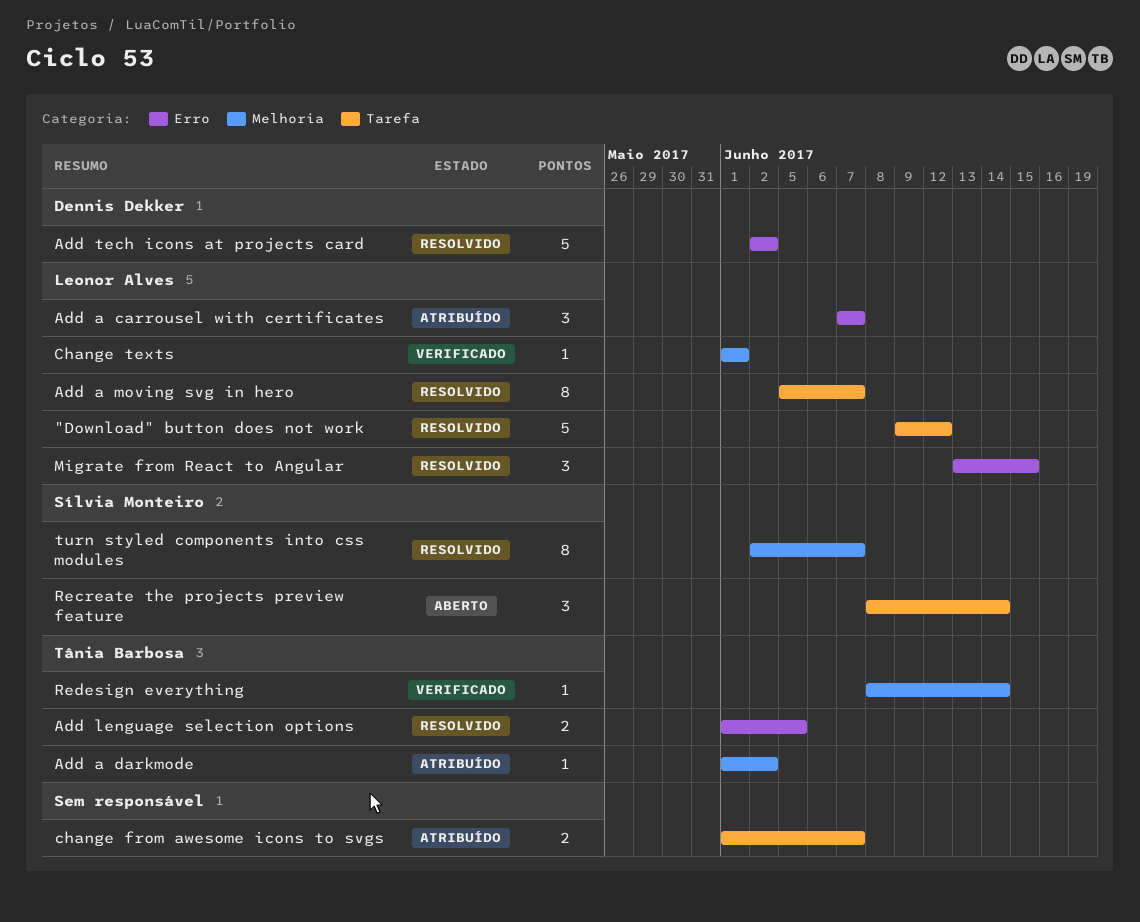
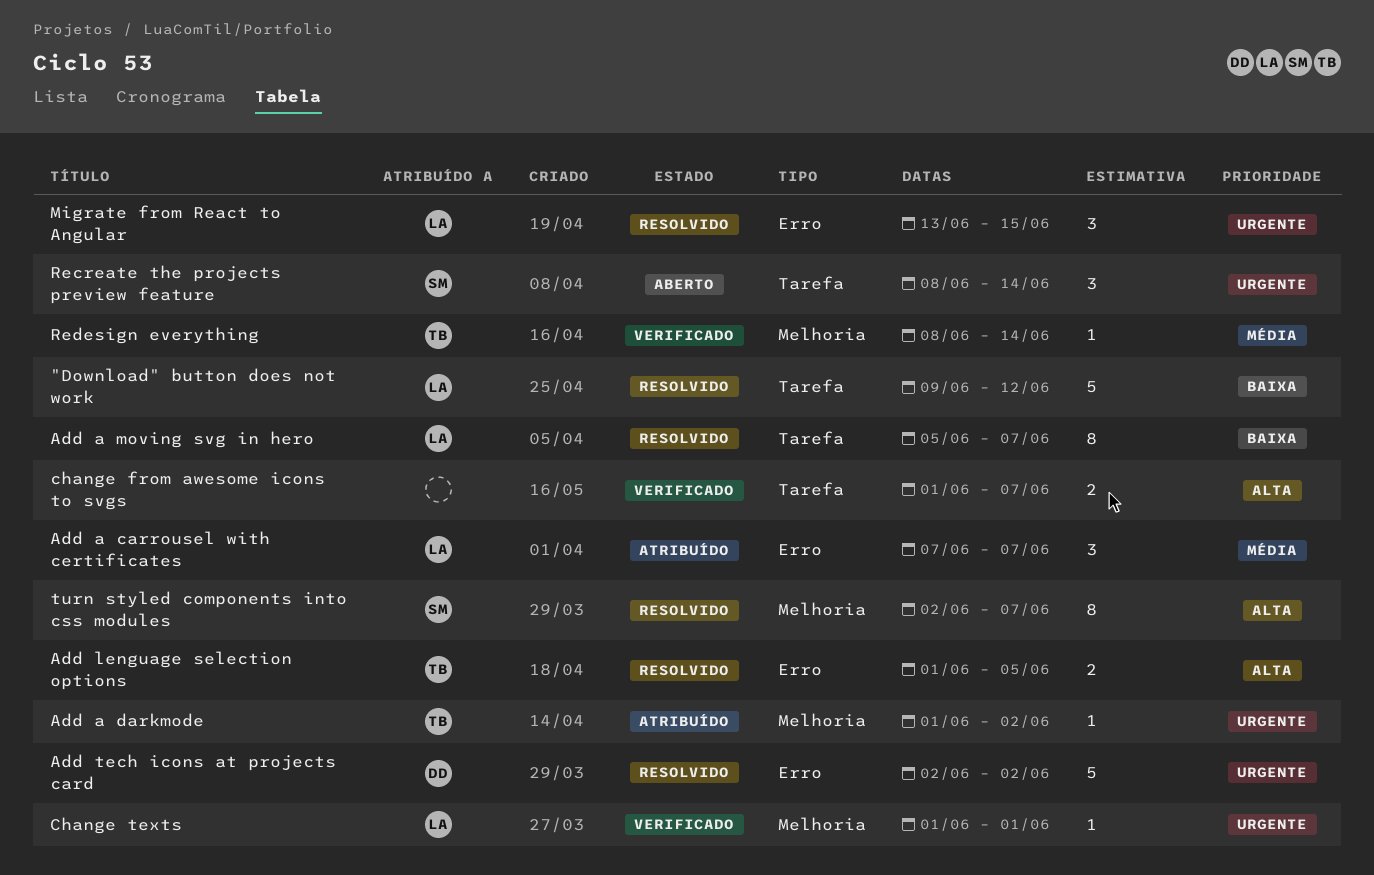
change from awesome icons to svgs, status: Atribuído -> Verificado

